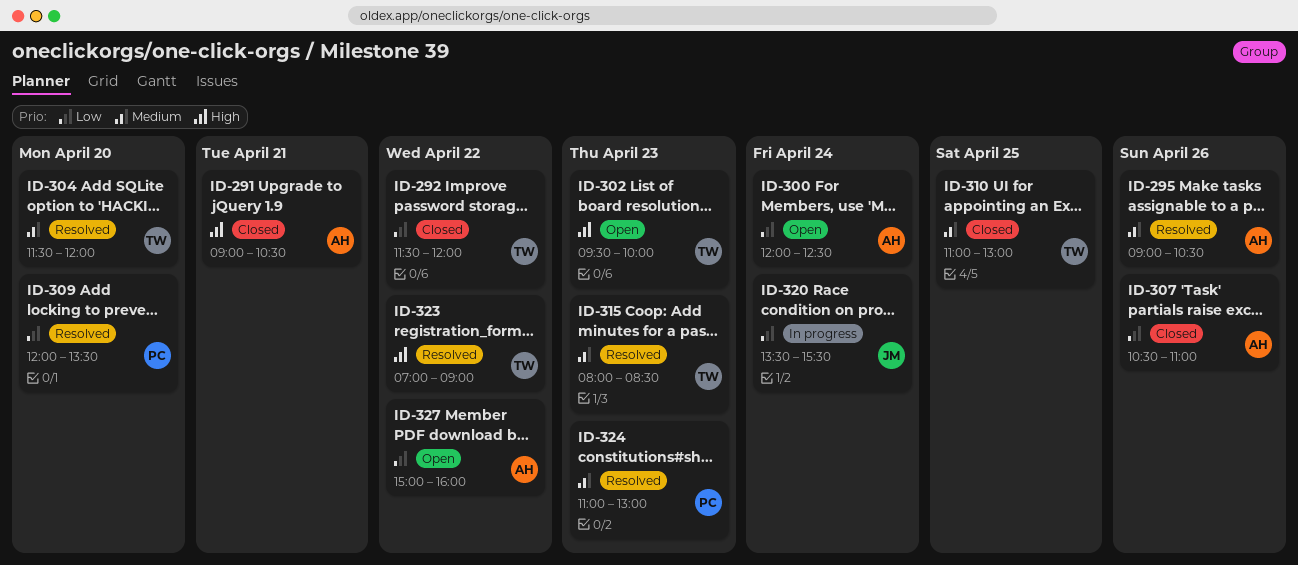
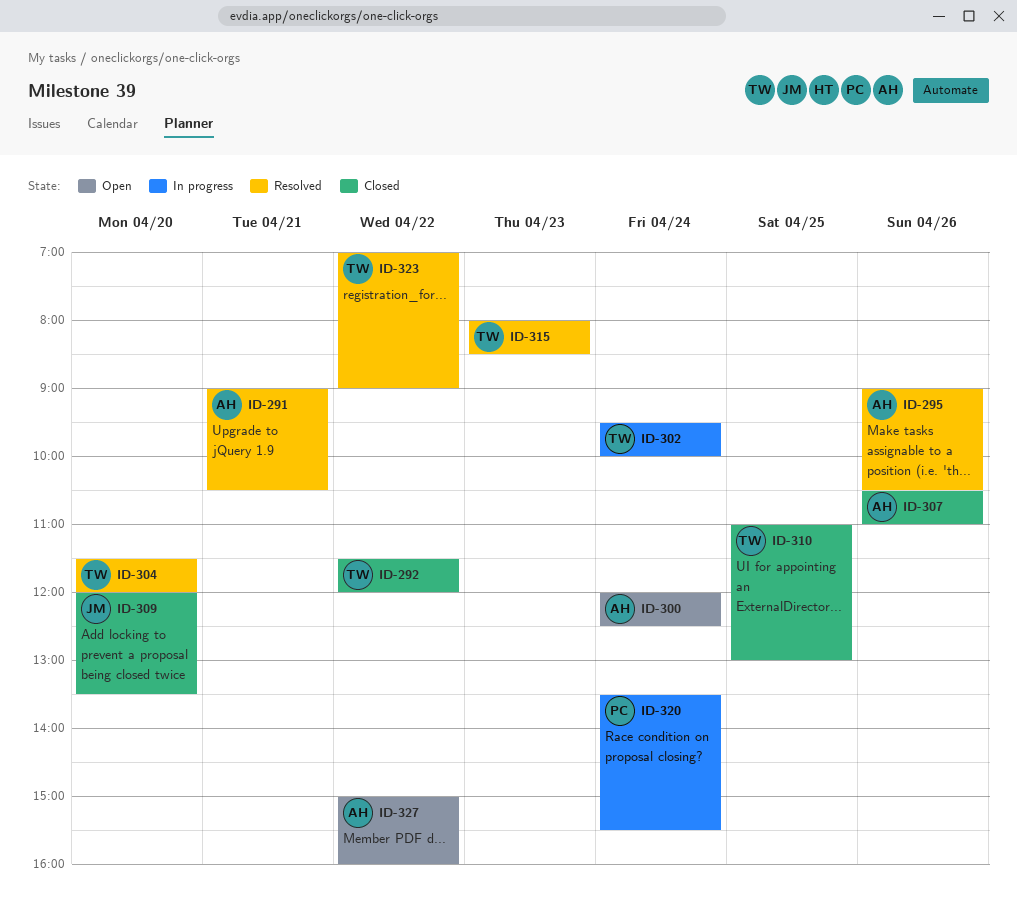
ID-291, status: Closed -> Resolved
ID-302, status: Open -> In progress
ID-302, day: Apr 23 -> Apr 24
ID-309, status: Resolved -> Closed
ID-309, owner: PC -> JM
ID-320, owner: JM -> PC
ID-324: present -> none

